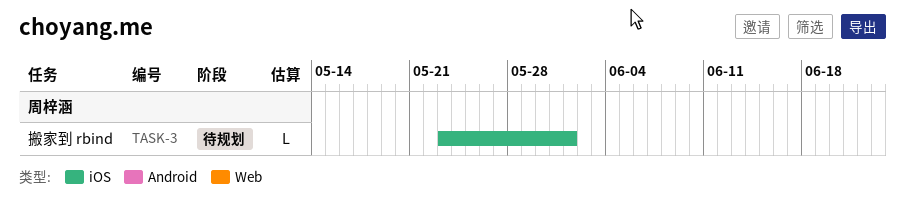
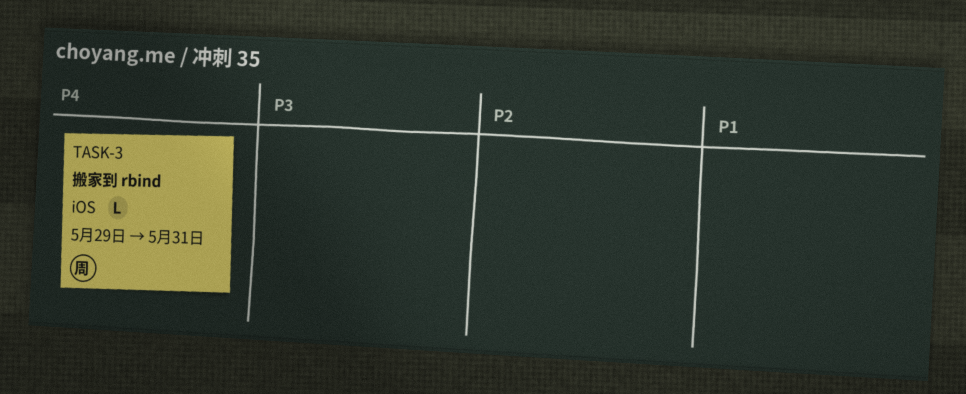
TASK-3, start: May 23 -> May 29
TASK-3, due: Jun 1 -> May 31

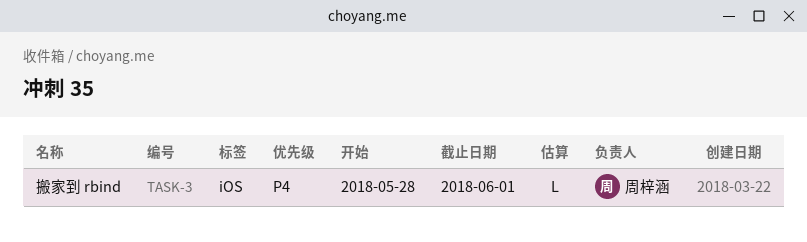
TASK-3, start: May 29 -> May 28
TASK-3, due: May 31 -> Jun 1

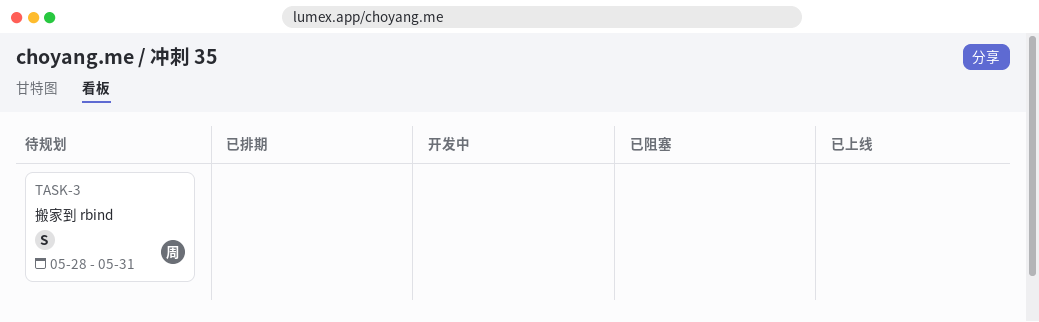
TASK-3, estimate: L -> S
TASK-3, due: Jun 1 -> May 31

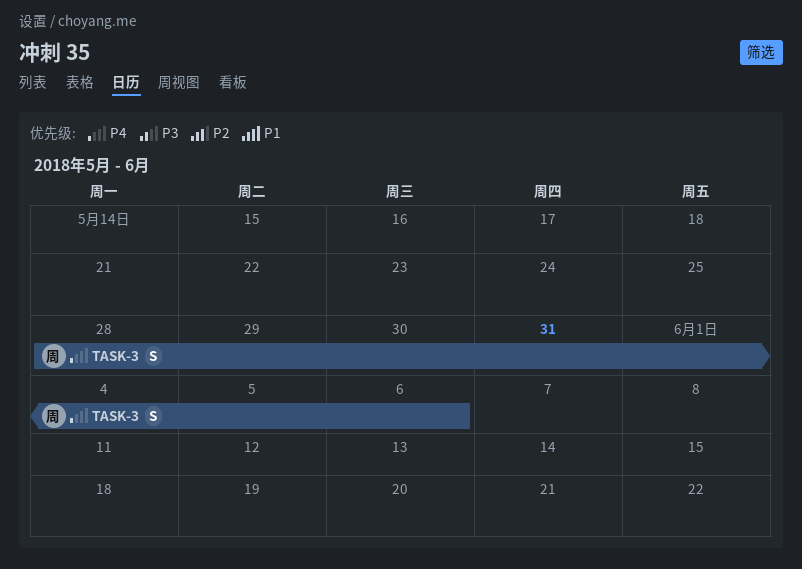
TASK-3, due: May 31 -> Jun 6

